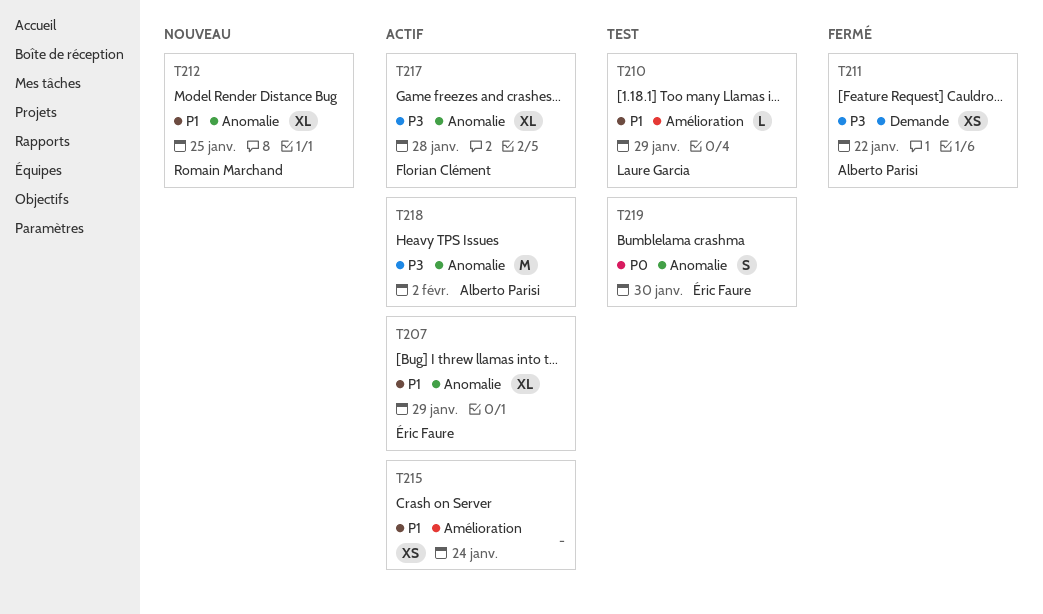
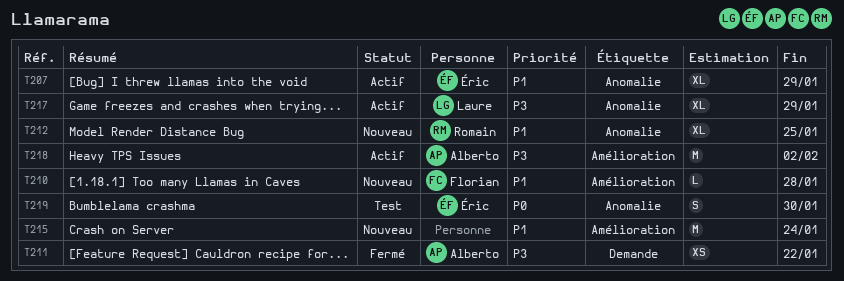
T210, status: Test -> Nouveau
T210, owner: Laure Garcia -> Florian Clément
T210, due: Jan 29 -> Jan 28
T215, status: Actif -> Nouveau
T215, estimate: XS -> M
T217, owner: Florian Clément -> Laure Garcia
T217, due: Jan 28 -> Jan 29
T218, label: Anomalie -> Amélioration

